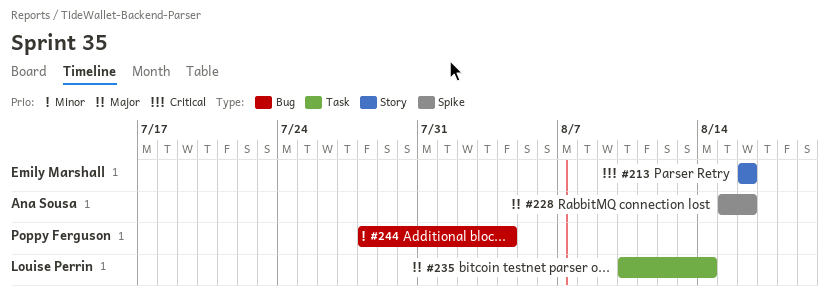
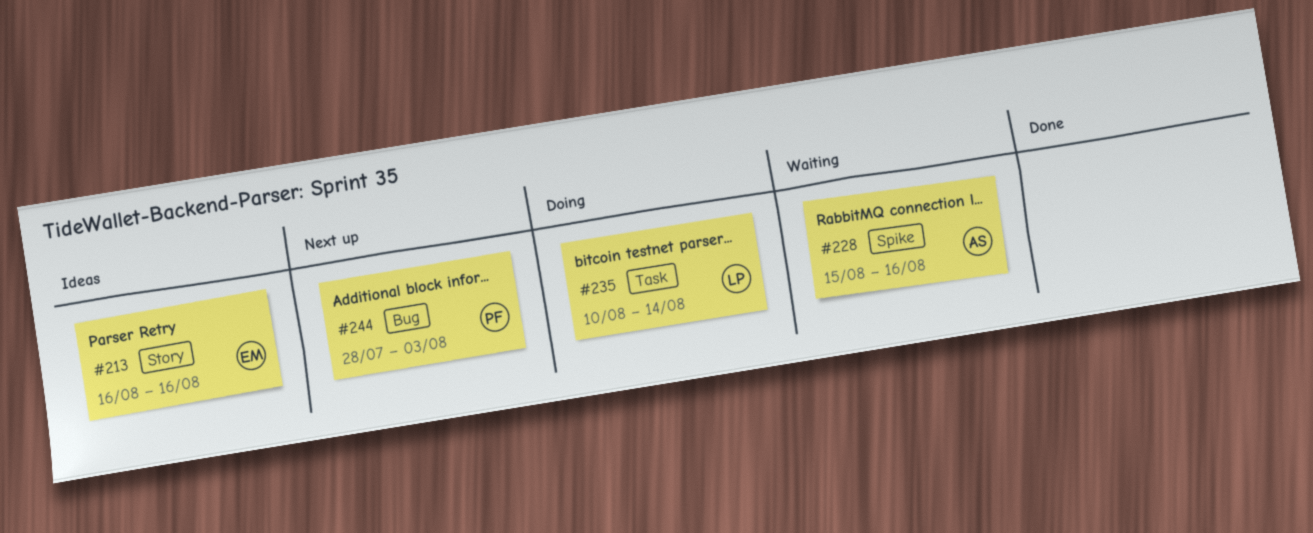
#244, due: Aug 4 -> Aug 3

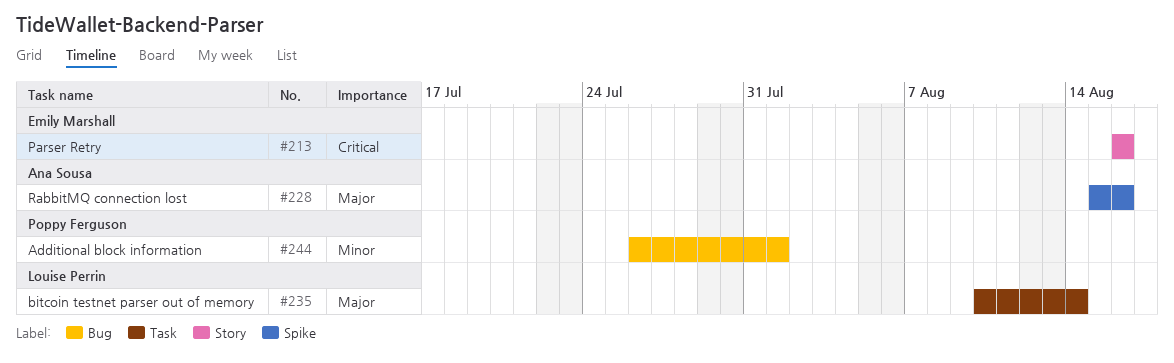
#244, start: Jul 28 -> Jul 26
#244, due: Aug 3 -> Aug 1

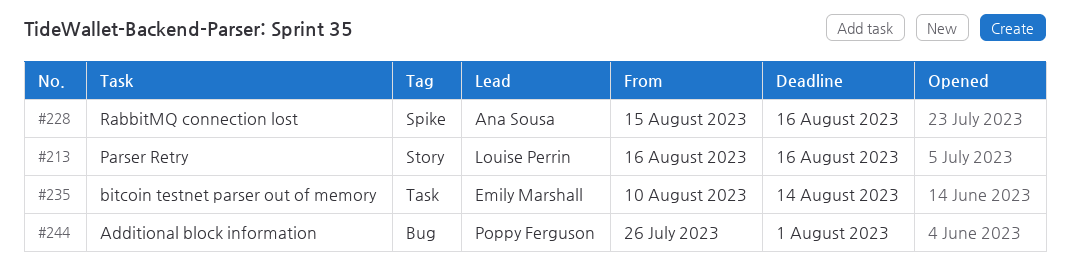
#213, owner: Emily Marshall -> Louise Perrin
#235, owner: Louise Perrin -> Emily Marshall

